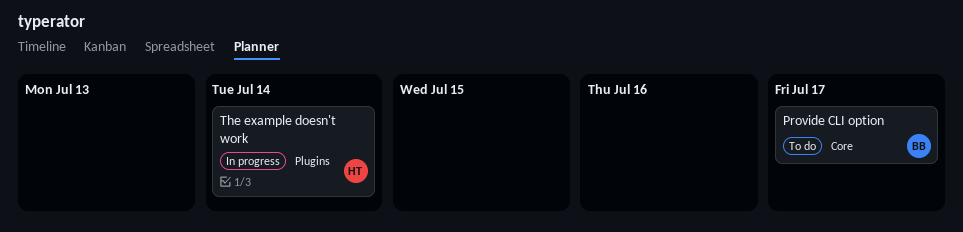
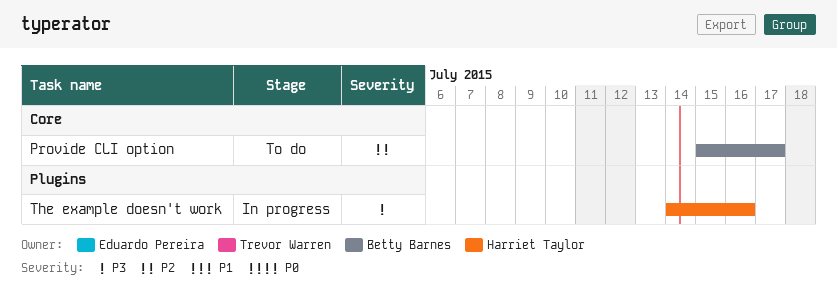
The example doesn't work, due: Jul 14 -> Jul 16

